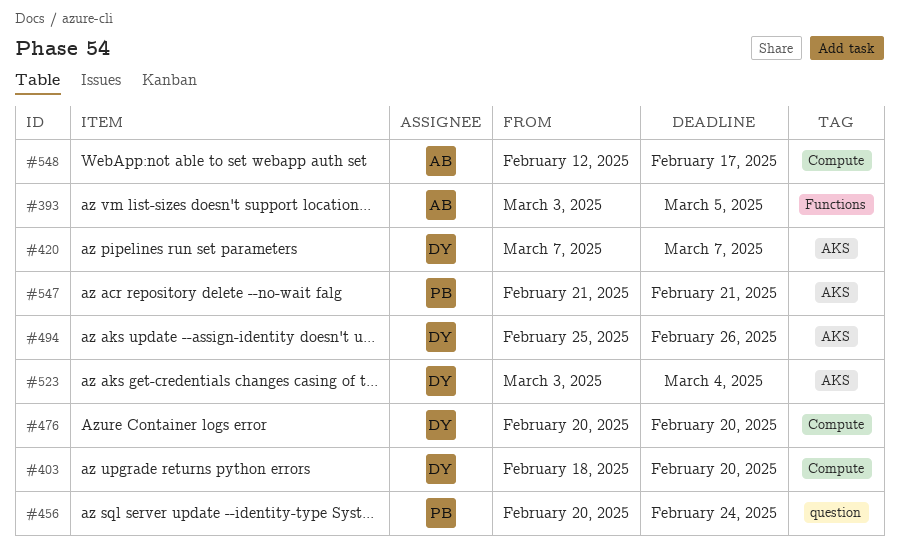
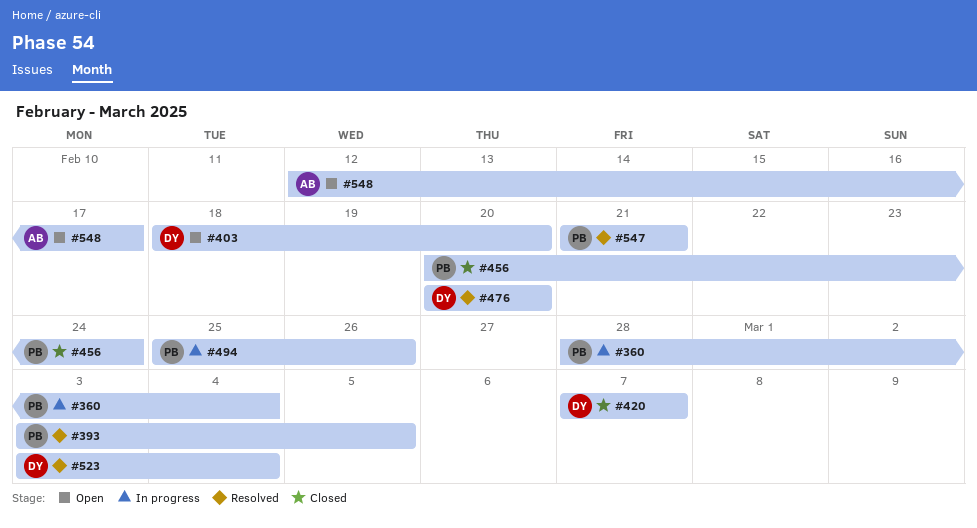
#360: none -> present
#393, owner: AB -> PB
#494, owner: DY -> PB

